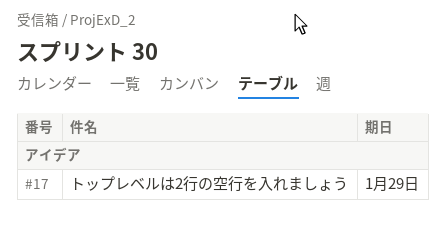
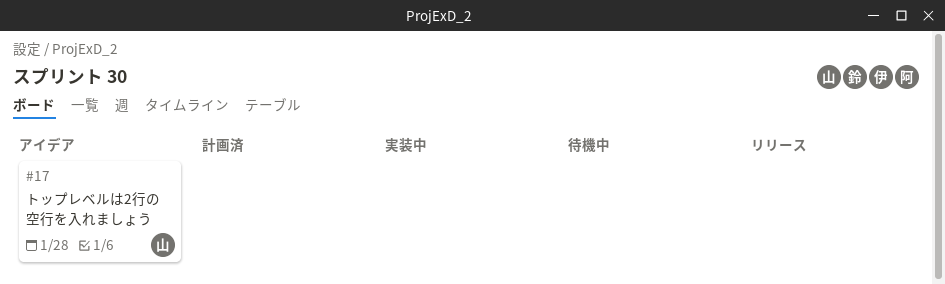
#17, due: Jan 29 -> Jan 28

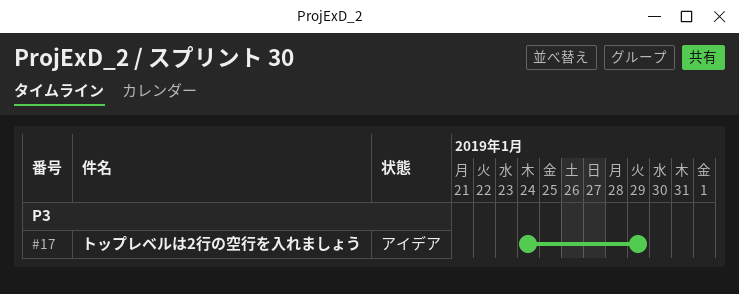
#17, due: Jan 28 -> Jan 29

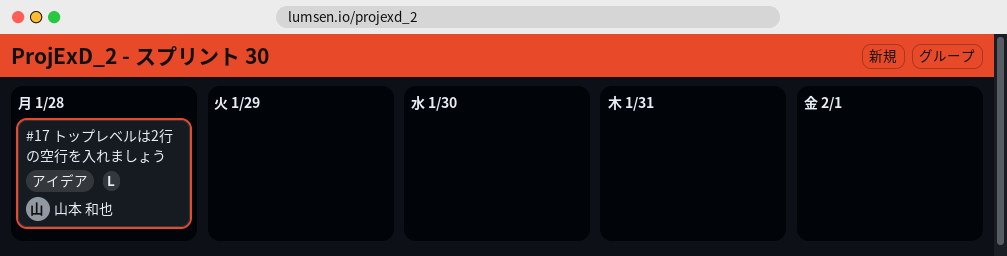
#17, due: Jan 29 -> Jan 28

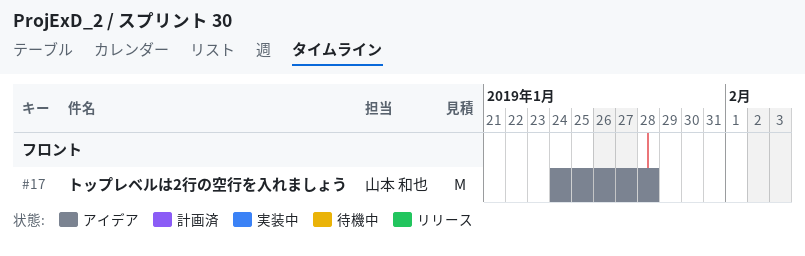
#17, estimate: L -> M

